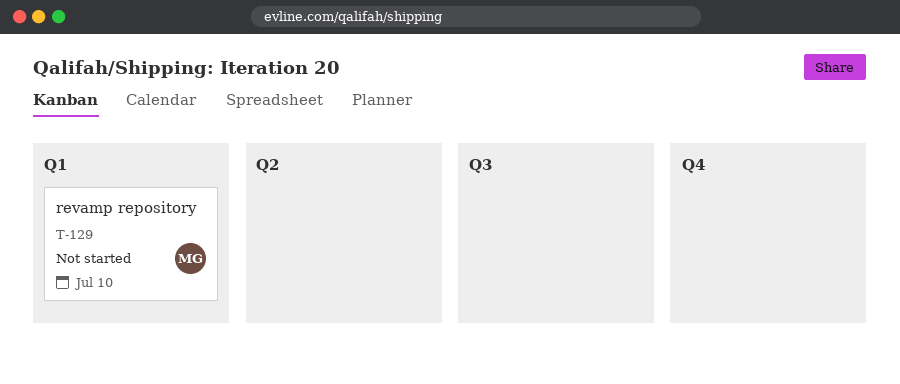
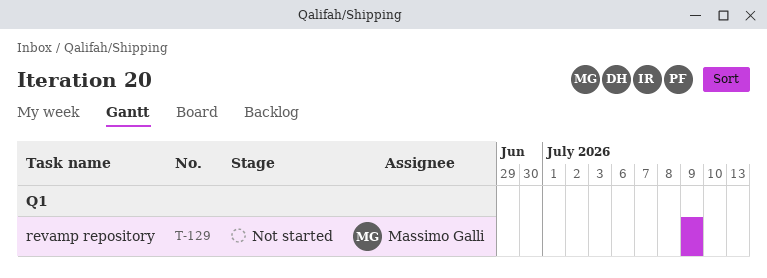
T-129, due: Jul 10 -> Jul 9

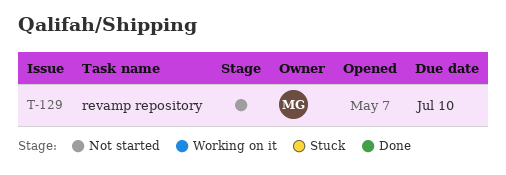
T-129, due: Jul 9 -> Jul 10

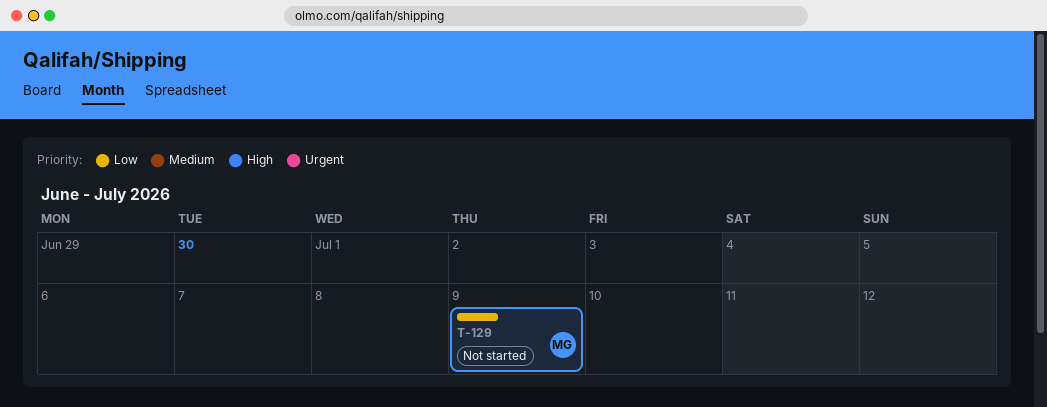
T-129, due: Jul 10 -> Jul 9

